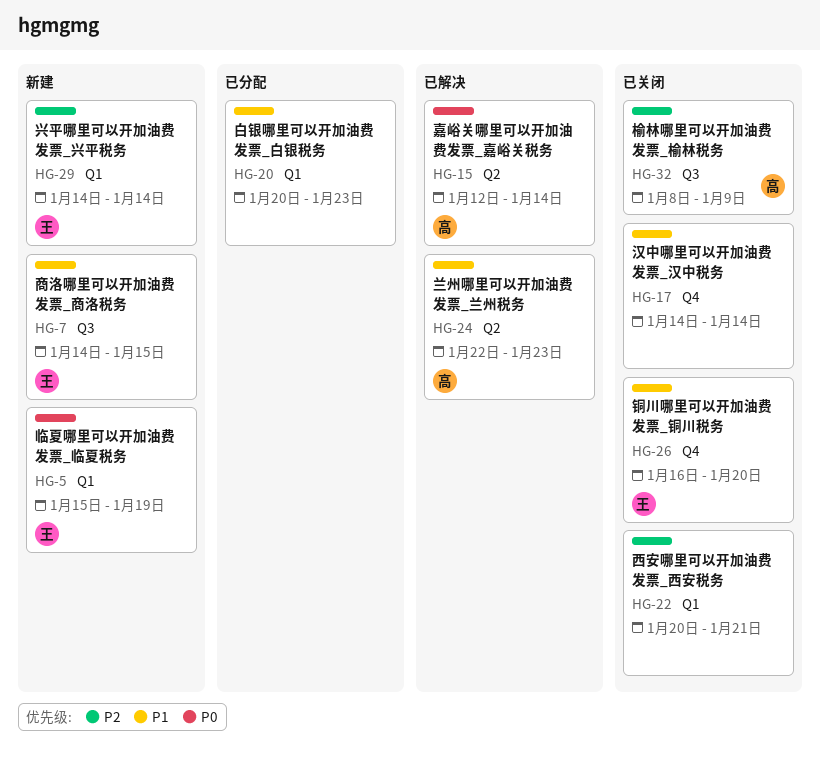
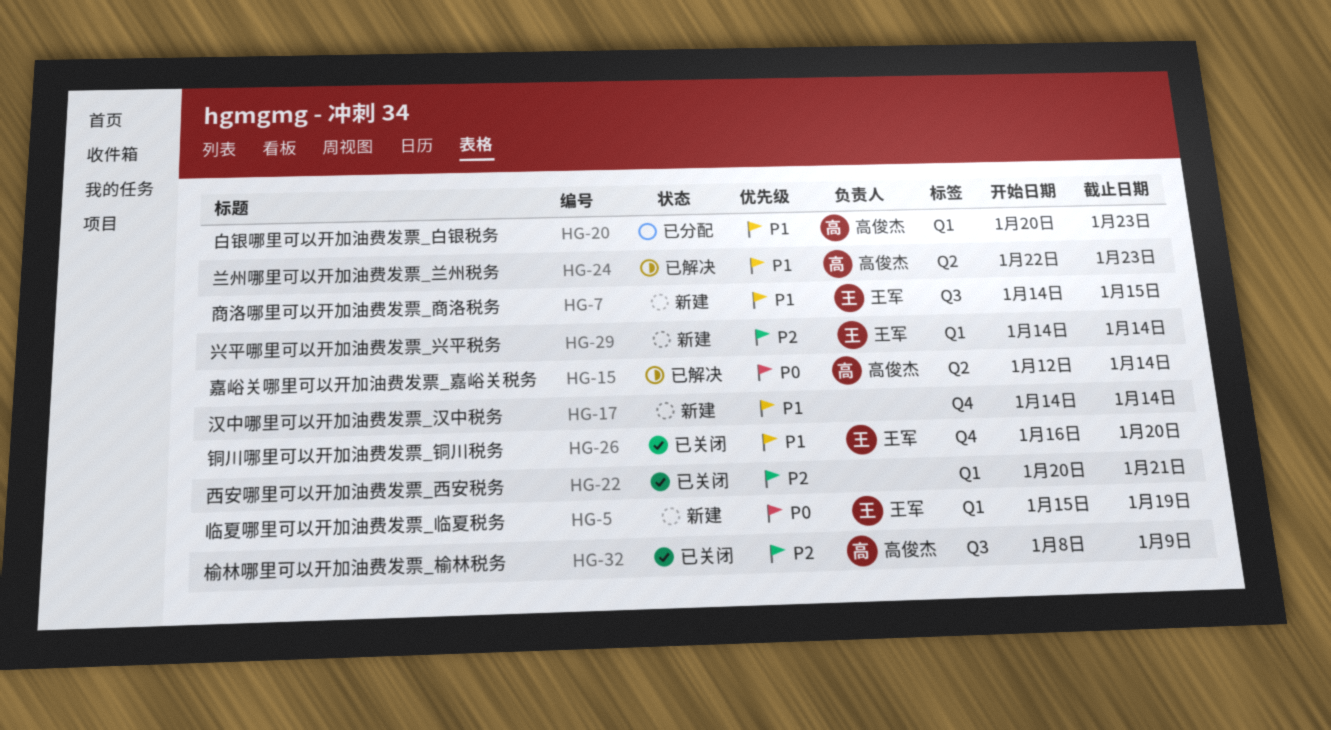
HG-17, status: 已关闭 -> 新建
HG-20, owner: none -> 高俊杰

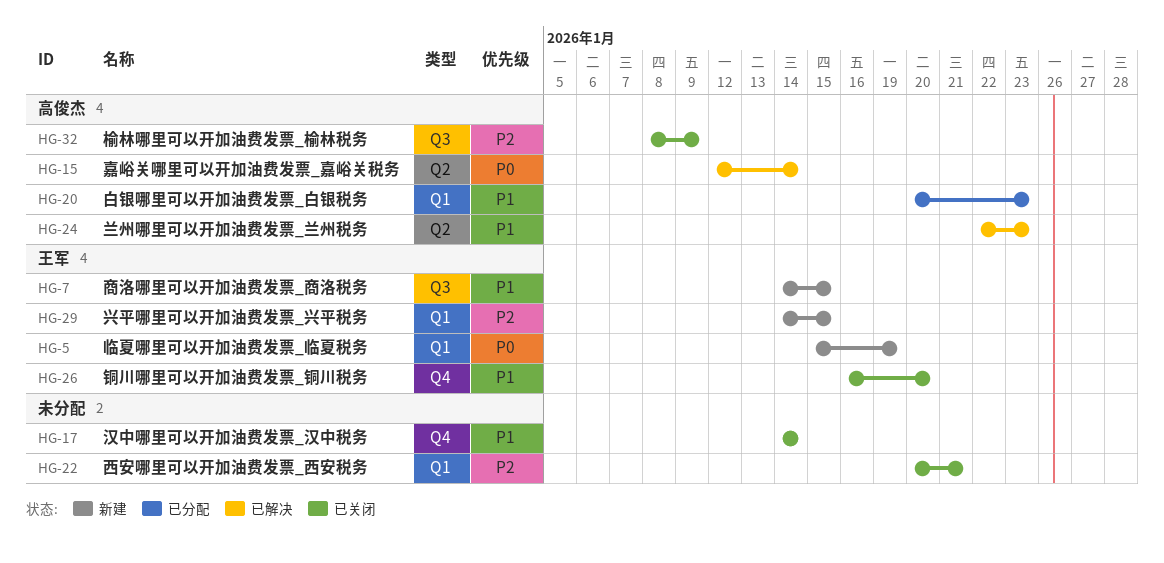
HG-17, status: 新建 -> 已关闭
HG-29, due: Jan 14 -> Jan 15

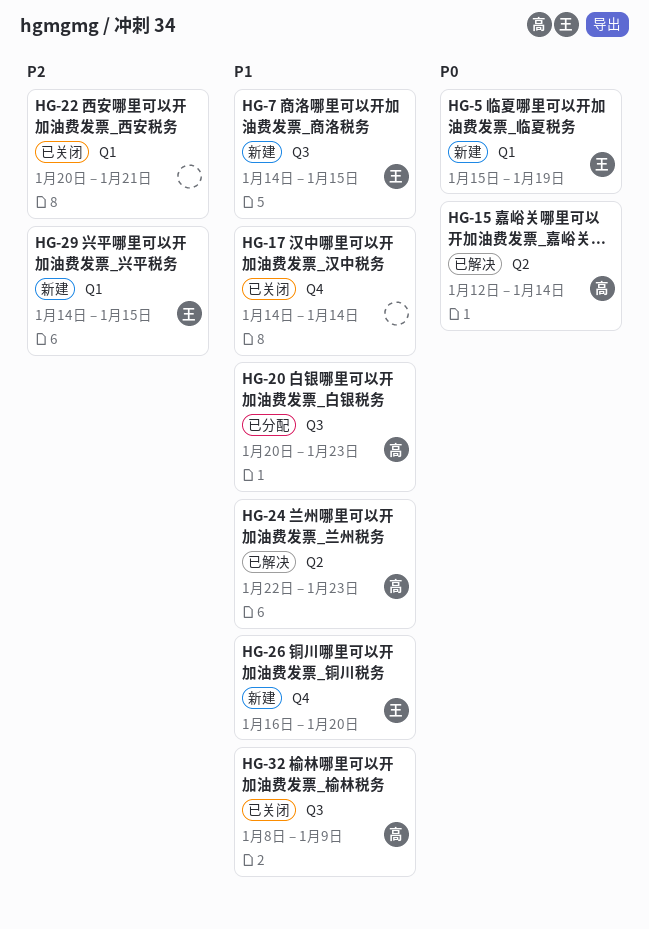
HG-20, label: Q1 -> Q3
HG-26, status: 已关闭 -> 新建
HG-32, priority: P2 -> P1

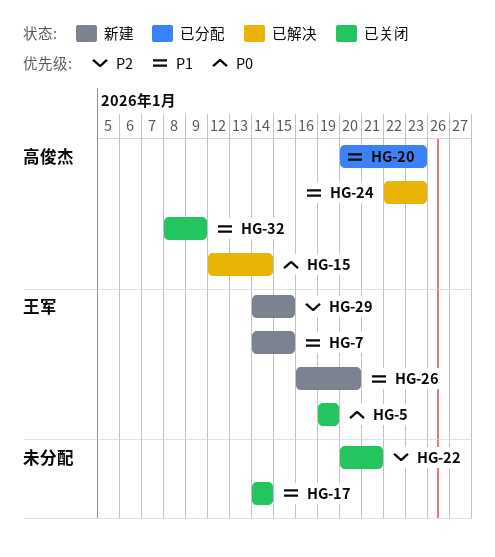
HG-5, status: 新建 -> 已关闭
HG-5, start: Jan 15 -> Jan 19

